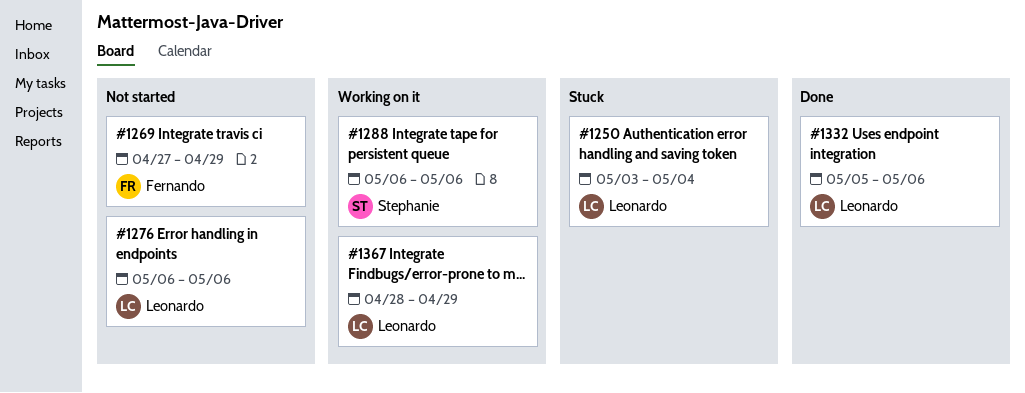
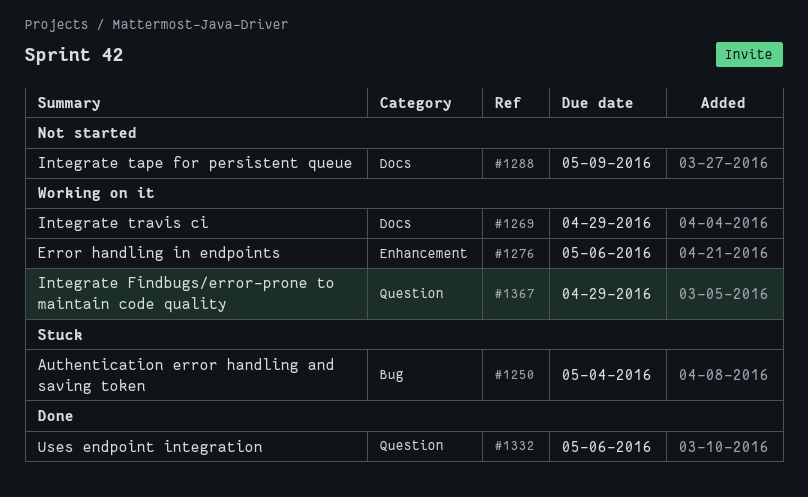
#1269, status: Not started -> Working on it
#1276, status: Not started -> Working on it
#1288, status: Working on it -> Not started
#1288, due: May 6 -> May 9

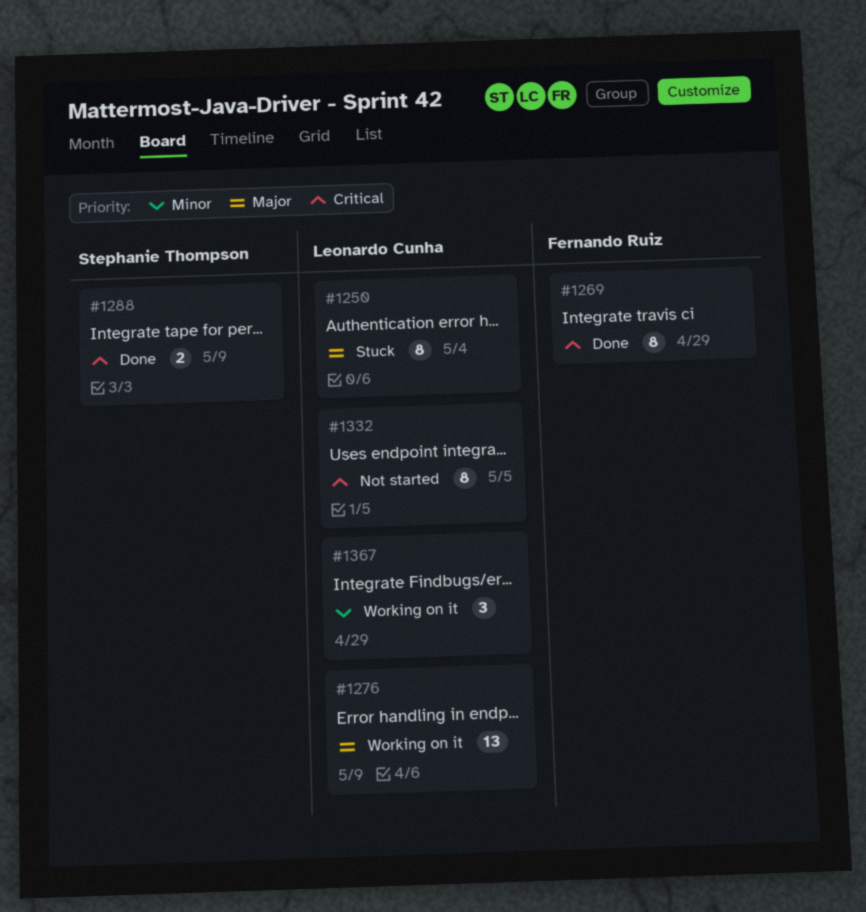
#1269, status: Working on it -> Done
#1276, due: May 6 -> May 9
#1288, status: Not started -> Done
#1332, status: Done -> Not started
#1332, due: May 6 -> May 5

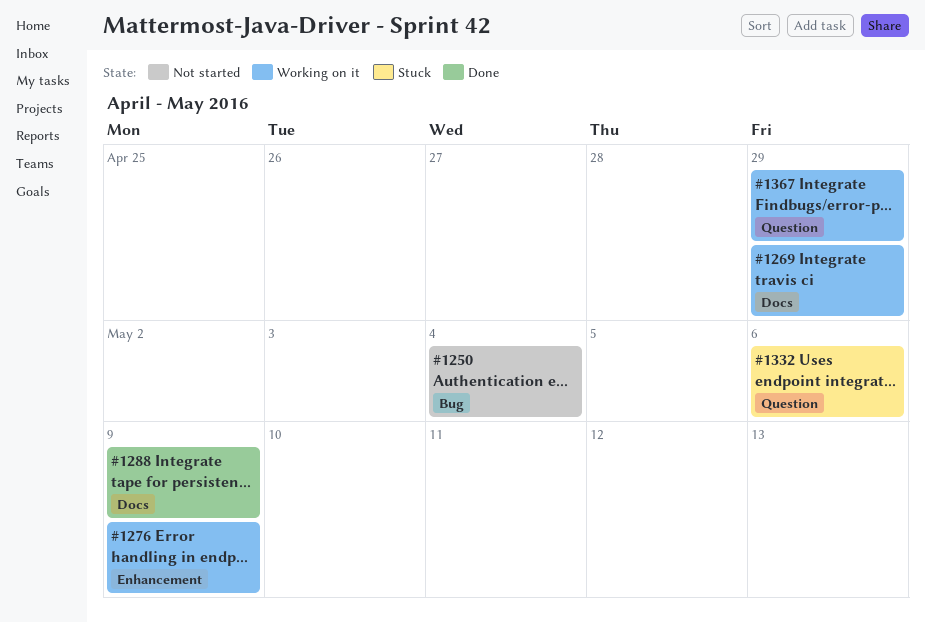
#1250, status: Stuck -> Not started
#1269, status: Done -> Working on it
#1332, status: Not started -> Stuck
#1332, due: May 5 -> May 6

